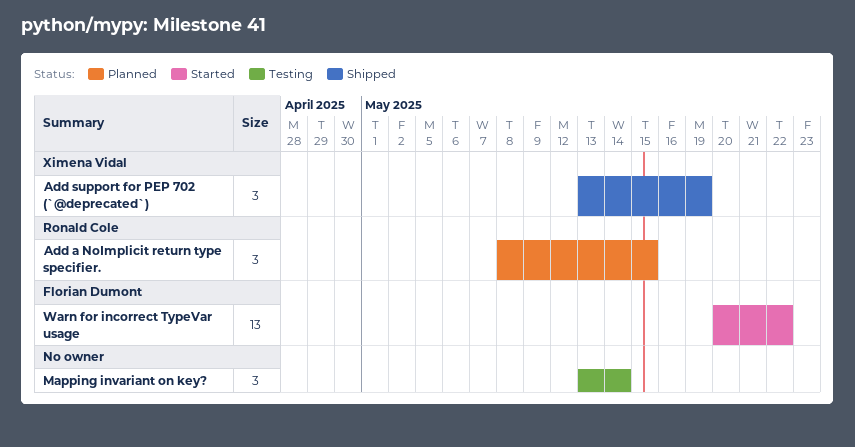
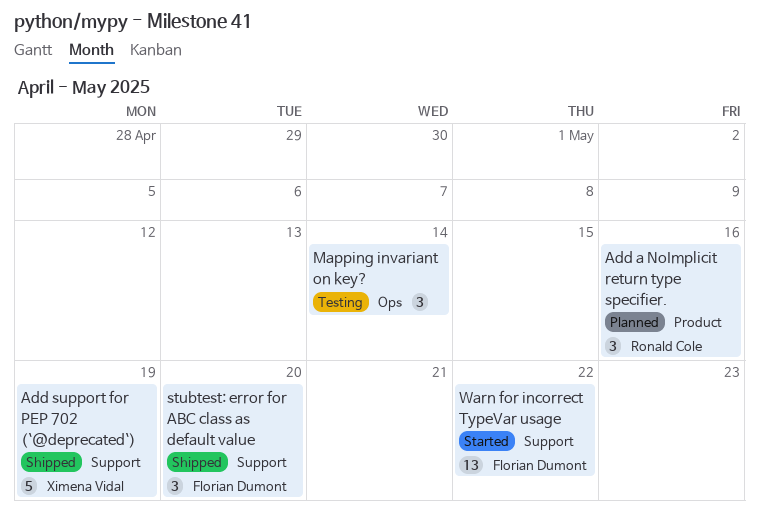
Add a NoImplicit return type specifier., due: May 15 -> May 16
Add support for PEP 702 (`@deprecated`), estimate: 3 -> 5
stubtest: error for ABC class as default value: none -> present

